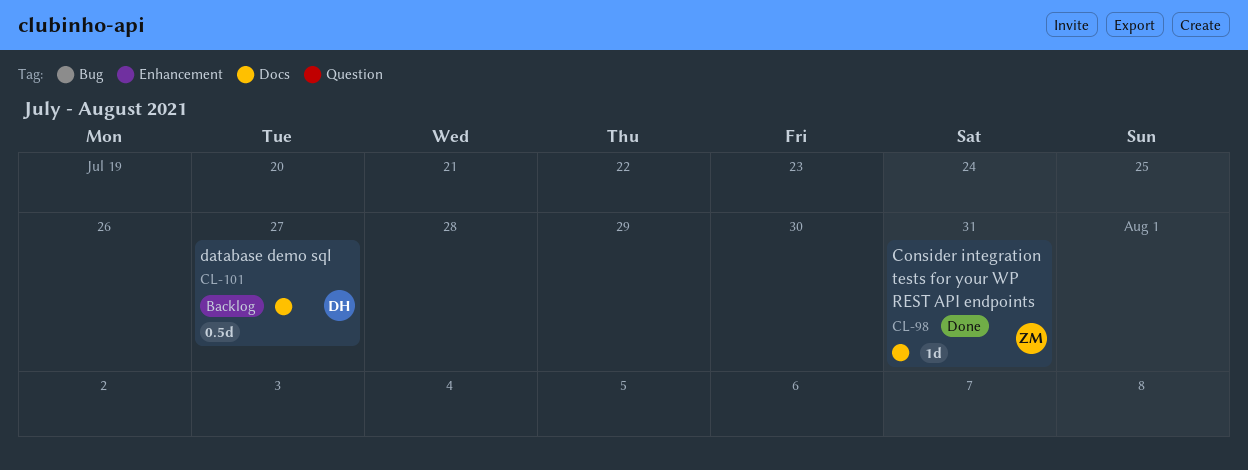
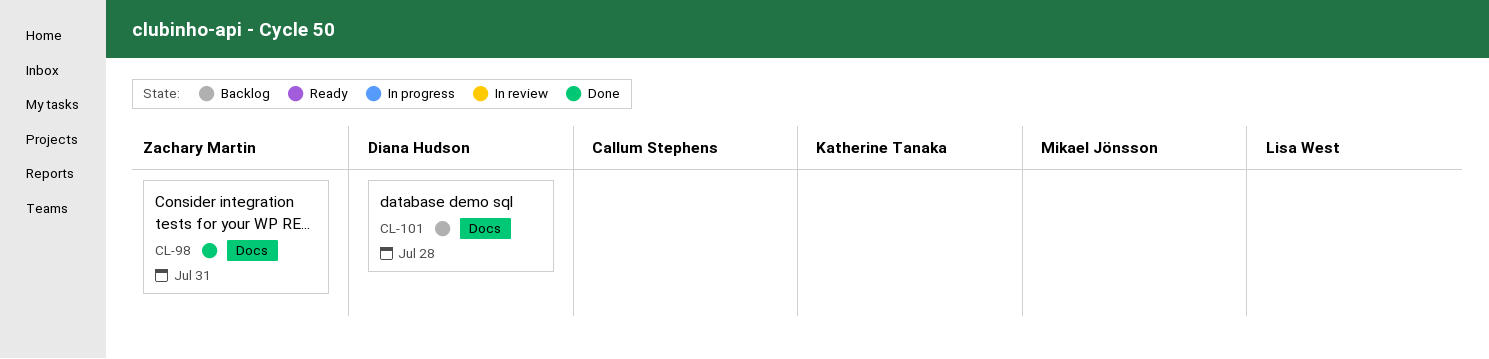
CL-101, due: Jul 27 -> Jul 28

